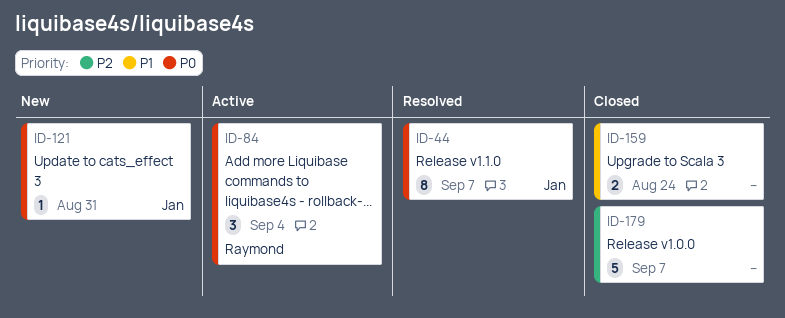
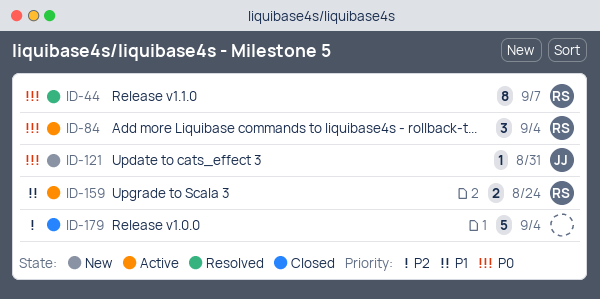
ID-44, owner: Jan -> Raymond
ID-159, status: Closed -> Active
ID-159, owner: none -> Raymond
ID-179, due: Sep 7 -> Sep 4

